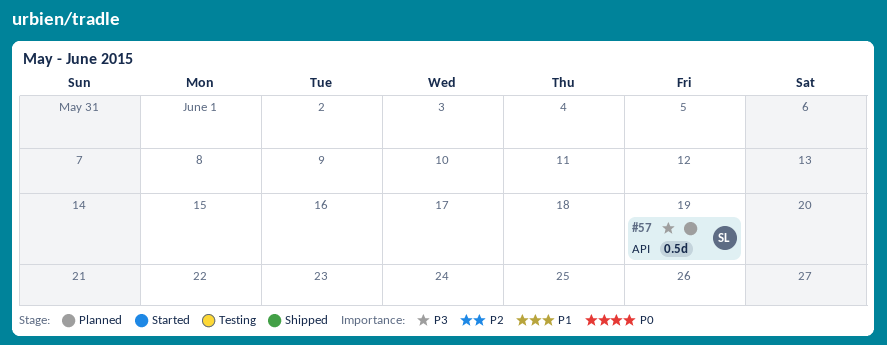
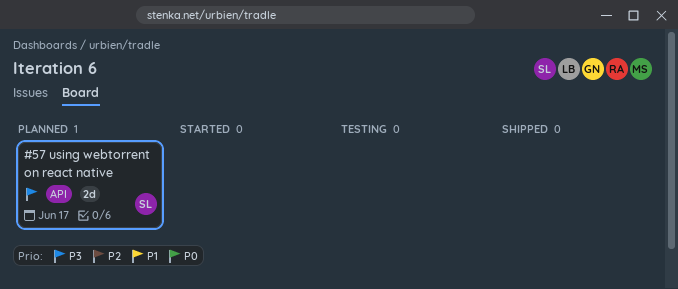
#57, estimate: 0.5d -> 2d
#57, due: Jun 19 -> Jun 17

